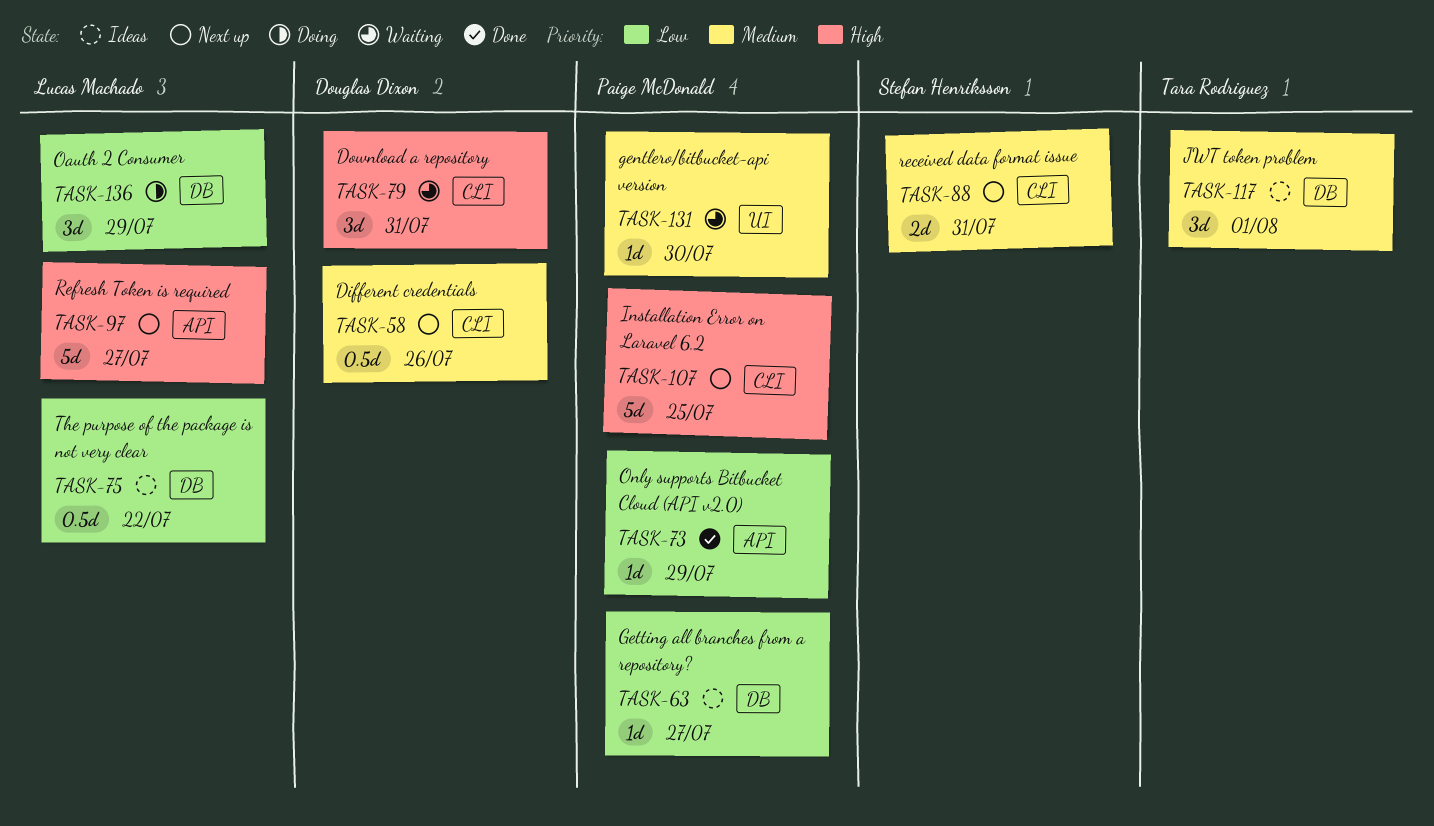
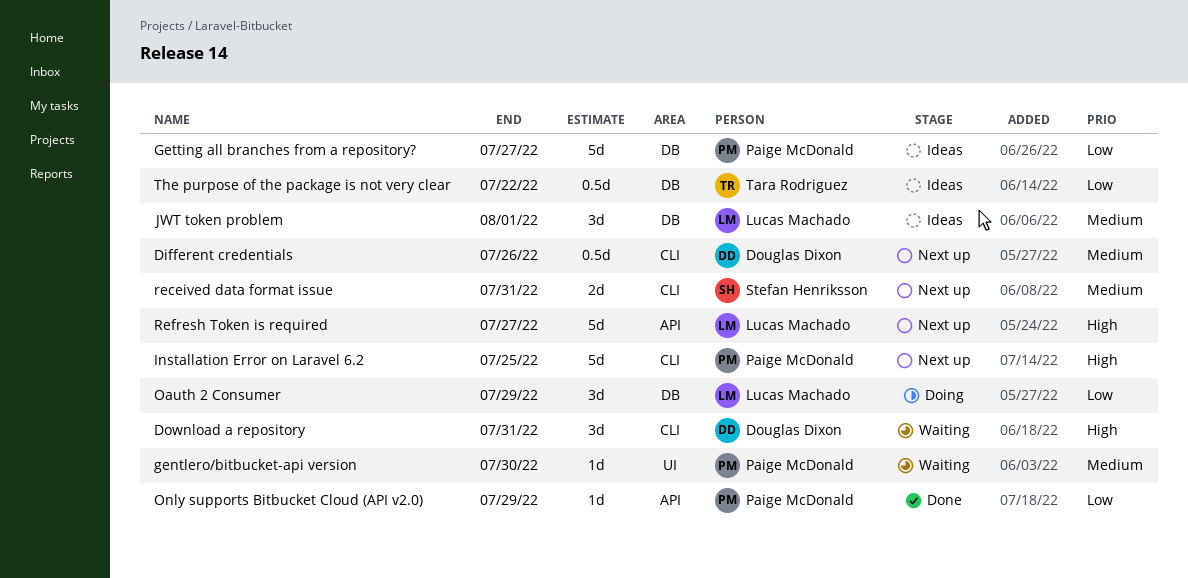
Getting all branches from a repository?, estimate: 1d -> 5d
JWT token problem, owner: Tara Rodriguez -> Lucas Machado
The purpose of the package is not very clear, owner: Lucas Machado -> Tara Rodriguez

